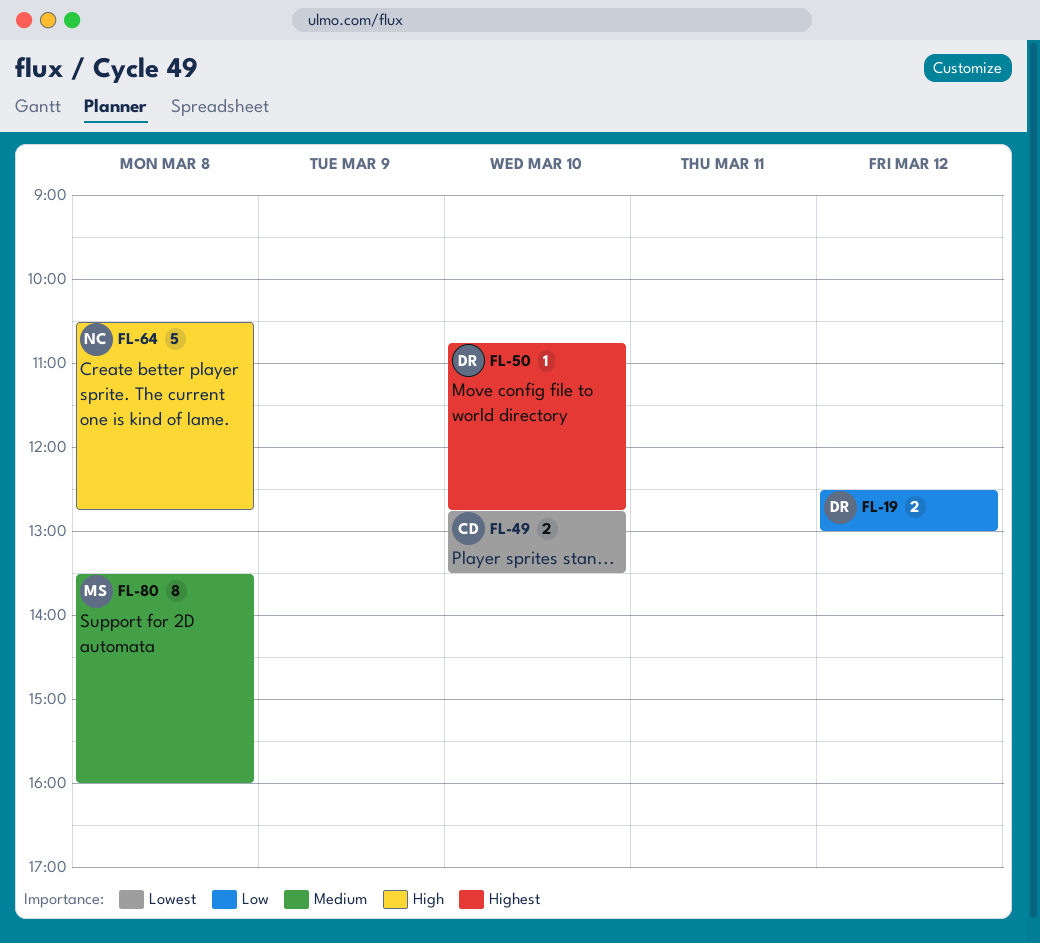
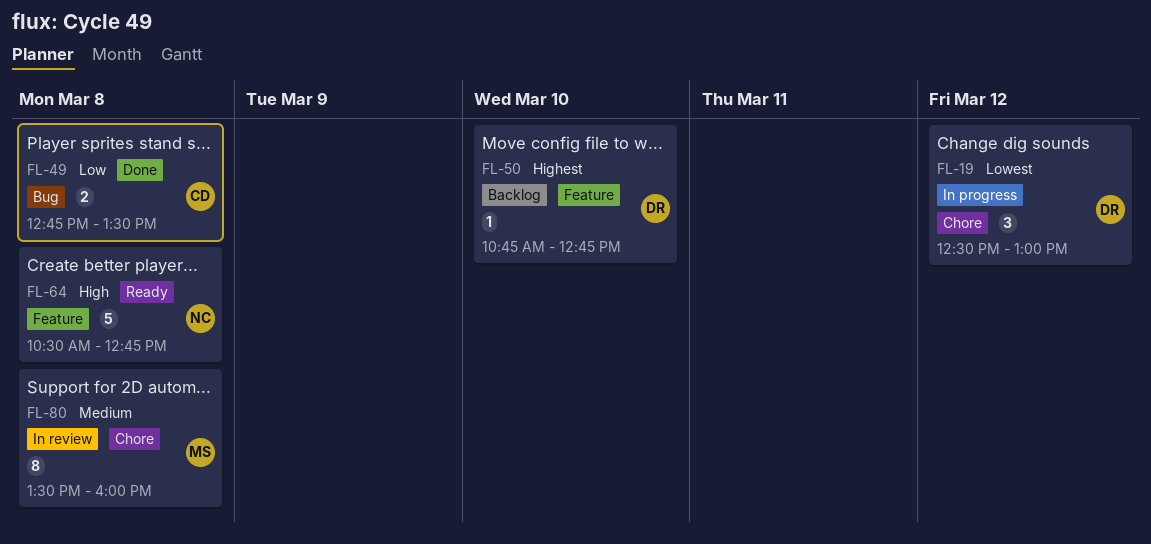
FL-19, priority: Low -> Lowest
FL-19, estimate: 2 -> 3
FL-49, priority: Lowest -> Low
FL-49, day: Mar 10 -> Mar 8

